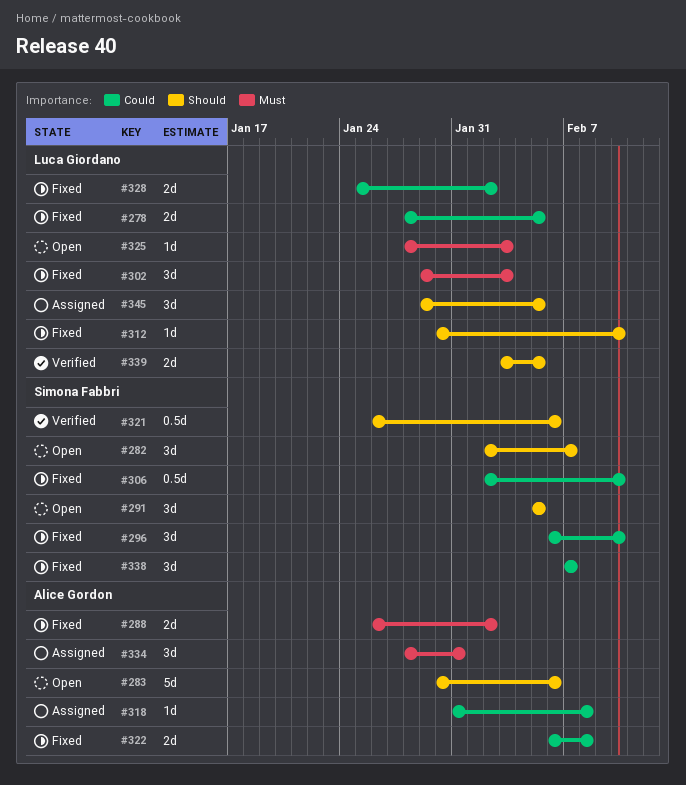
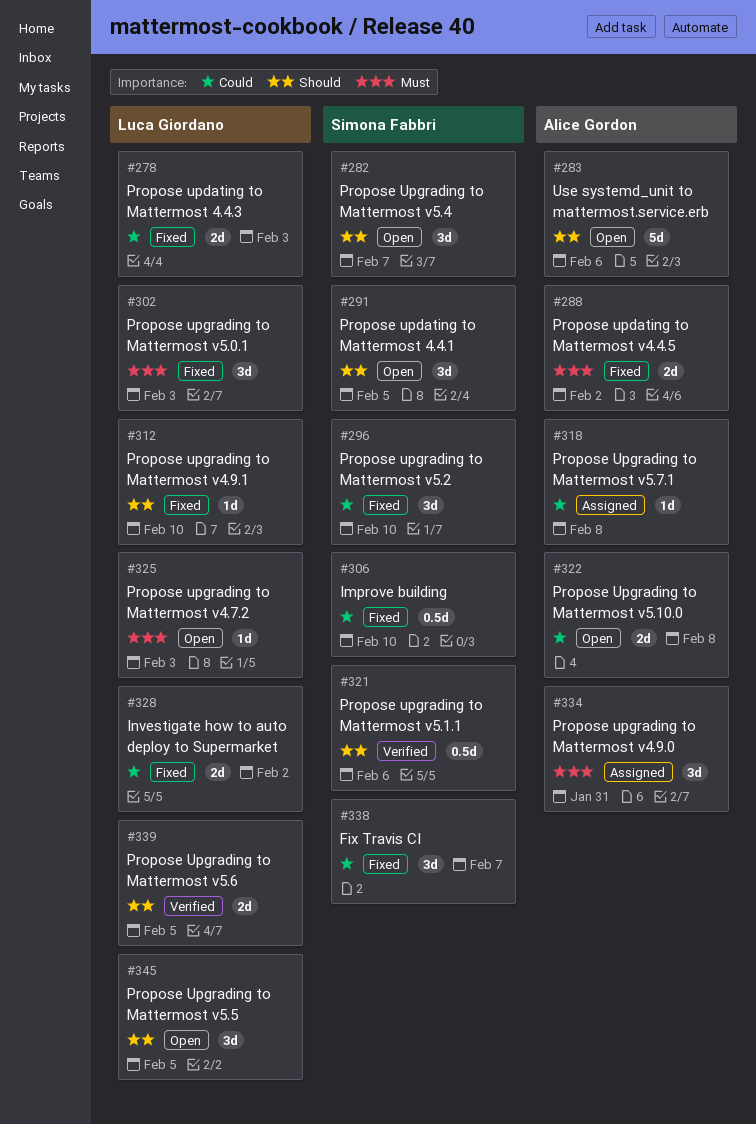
#278, due: Feb 5 -> Feb 3
#322, status: Fixed -> Open
#345, status: Assigned -> Open

